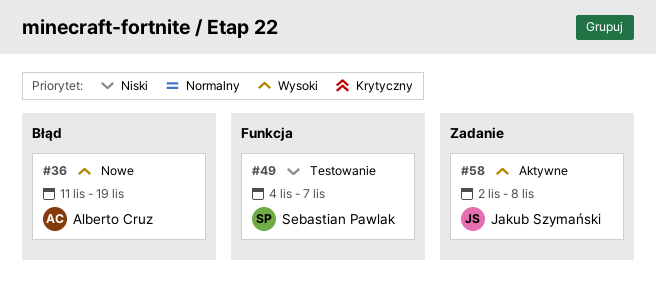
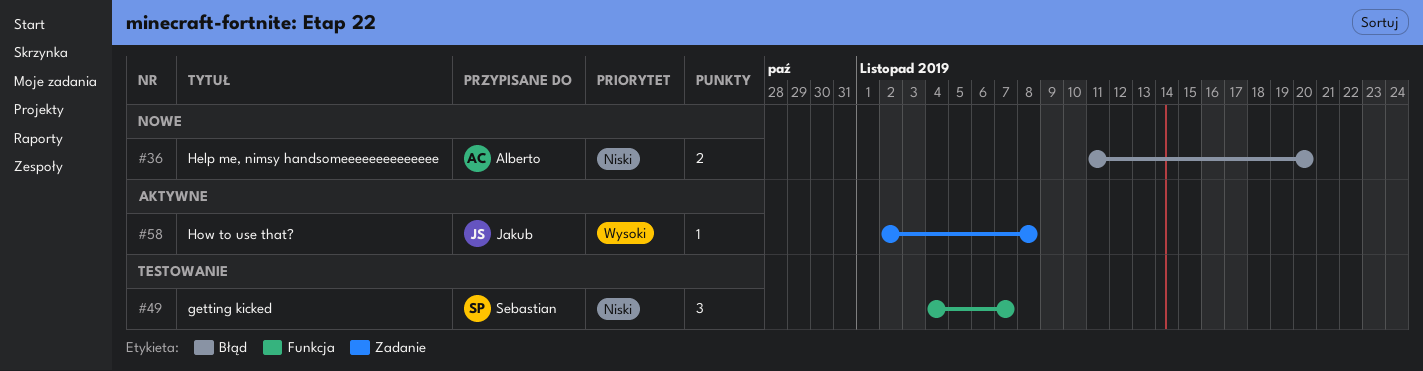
#36, priority: Wysoki -> Niski
#36, due: Nov 19 -> Nov 20

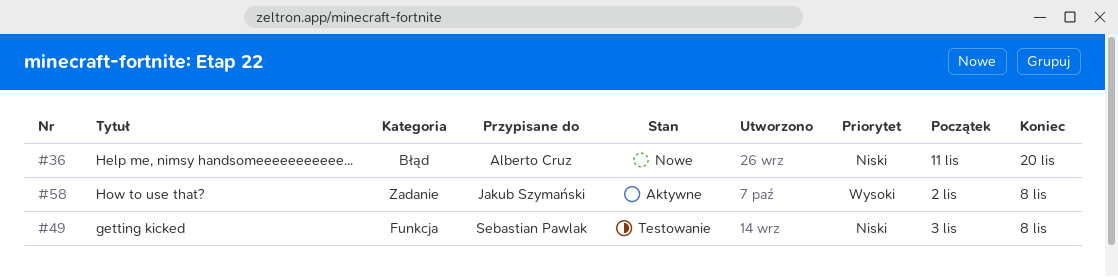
#49, start: Nov 4 -> Nov 3
#49, due: Nov 7 -> Nov 8

